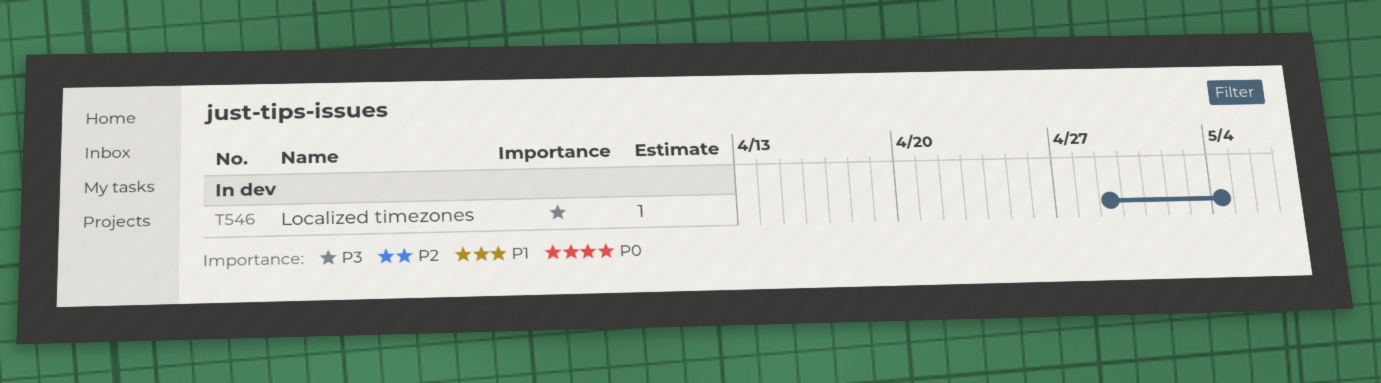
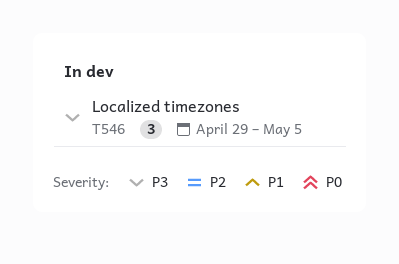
T546, estimate: 1 -> 3
T546, due: May 4 -> May 5

